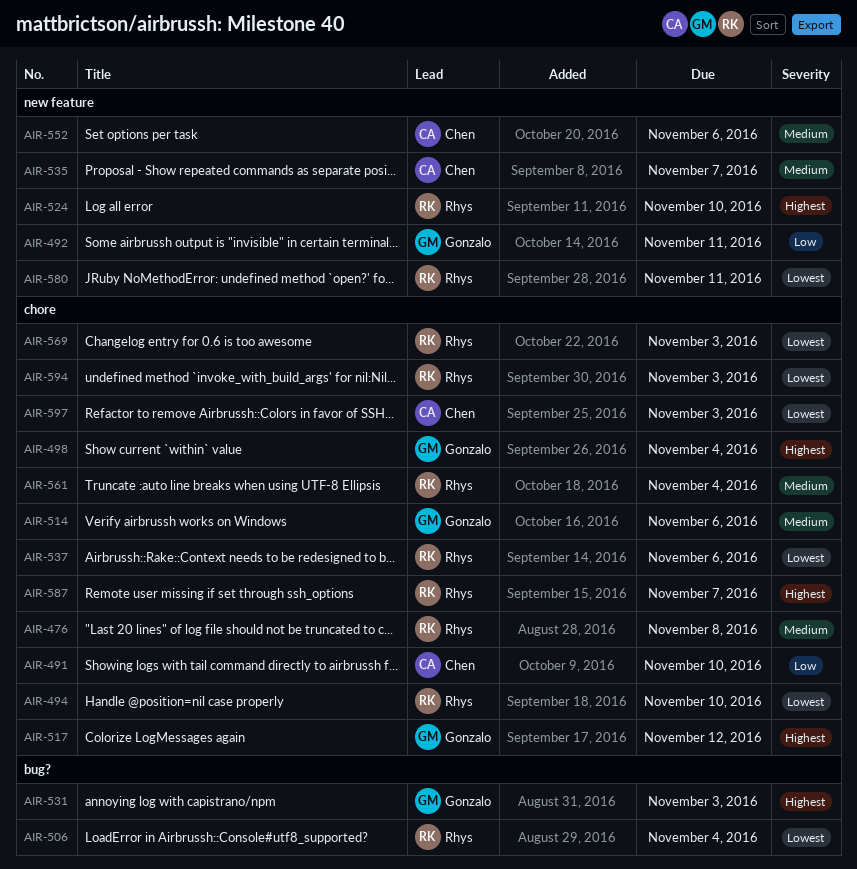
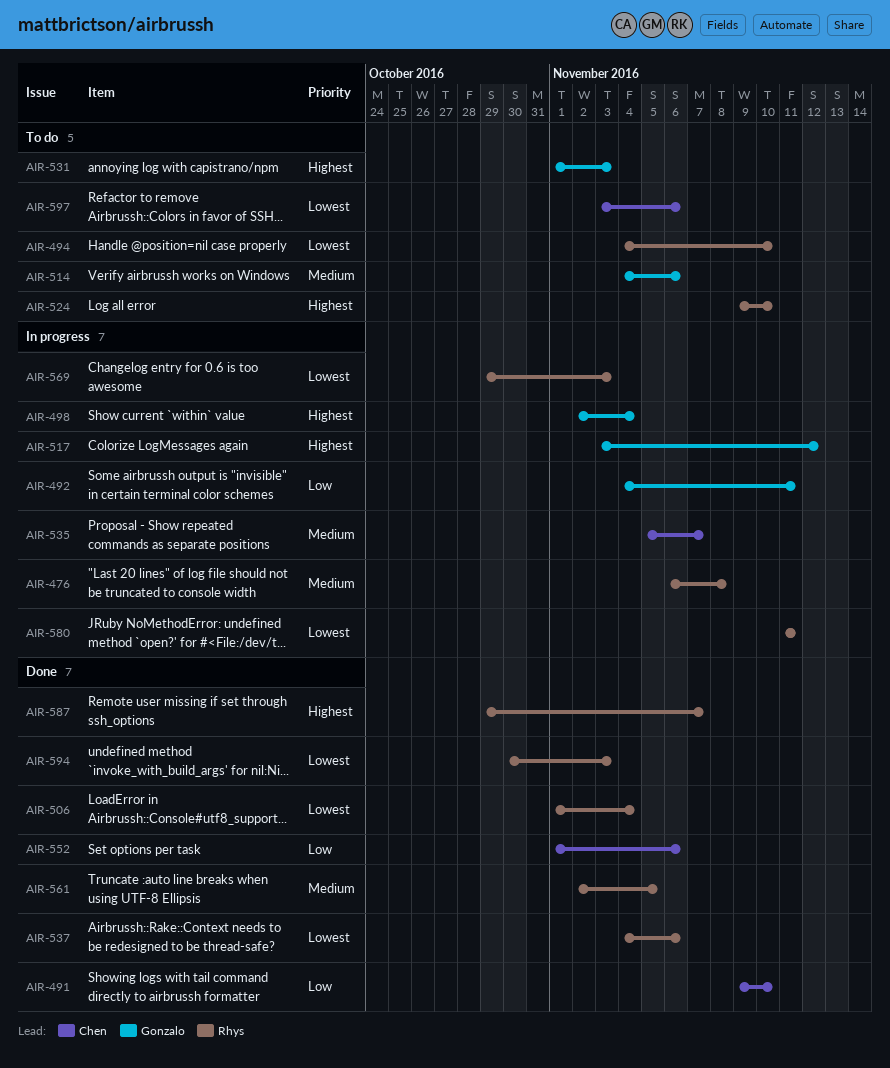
AIR-552, priority: Medium -> Low
AIR-561, due: Nov 4 -> Nov 5
AIR-597, due: Nov 3 -> Nov 6

